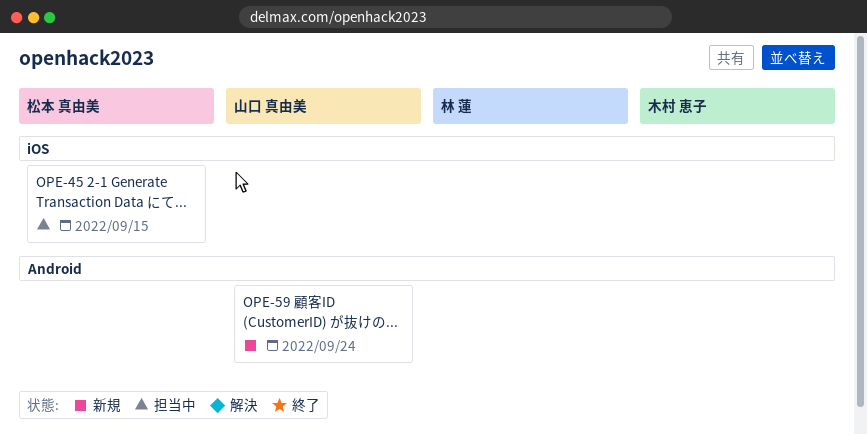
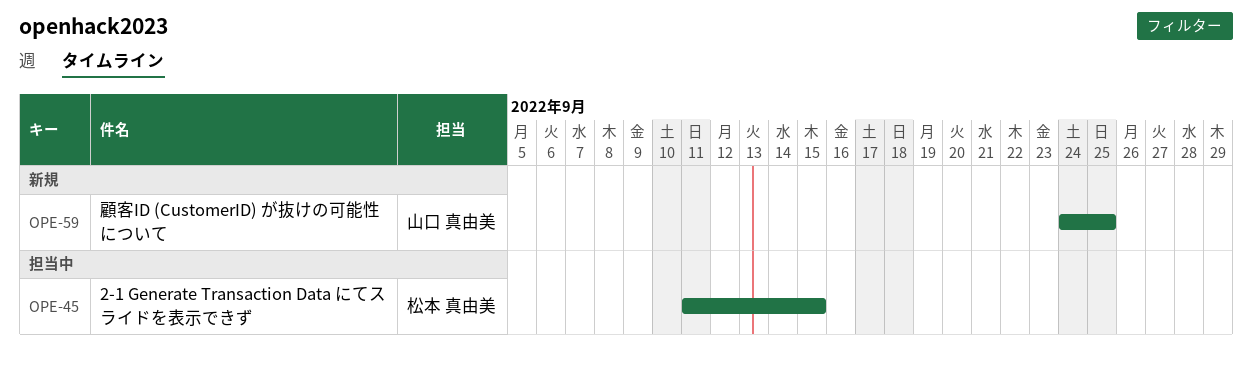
OPE-59, due: Sep 24 -> Sep 25

